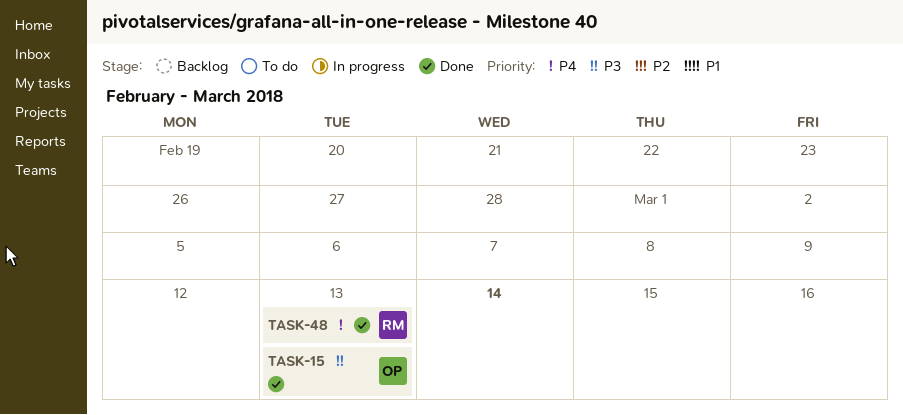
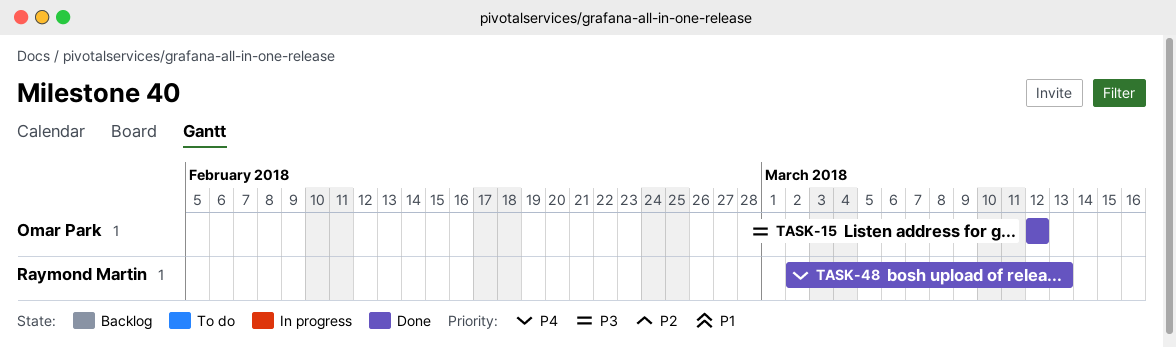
TASK-15, due: Mar 13 -> Mar 12

